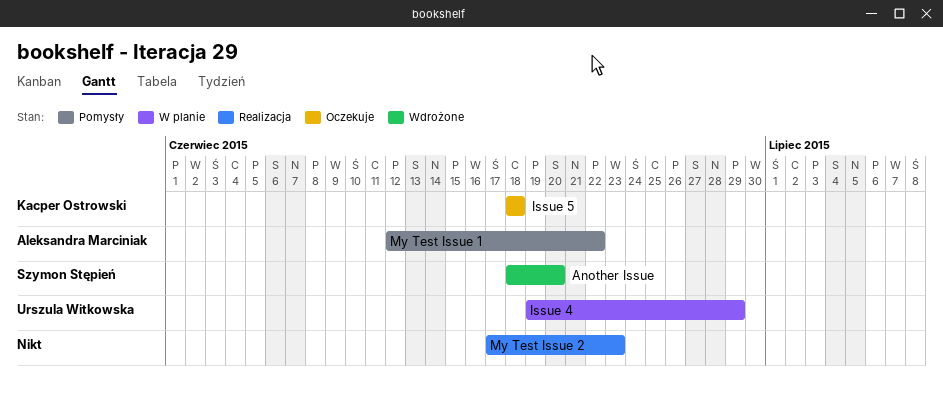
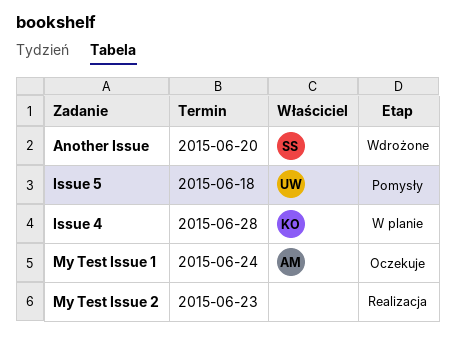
Issue 4, owner: Urszula Witkowska -> Kacper Ostrowski
Issue 4, due: Jun 29 -> Jun 28
Issue 5, status: Oczekuje -> Pomysły
Issue 5, owner: Kacper Ostrowski -> Urszula Witkowska
My Test Issue 1, status: Pomysły -> Oczekuje
My Test Issue 1, due: Jun 22 -> Jun 24

